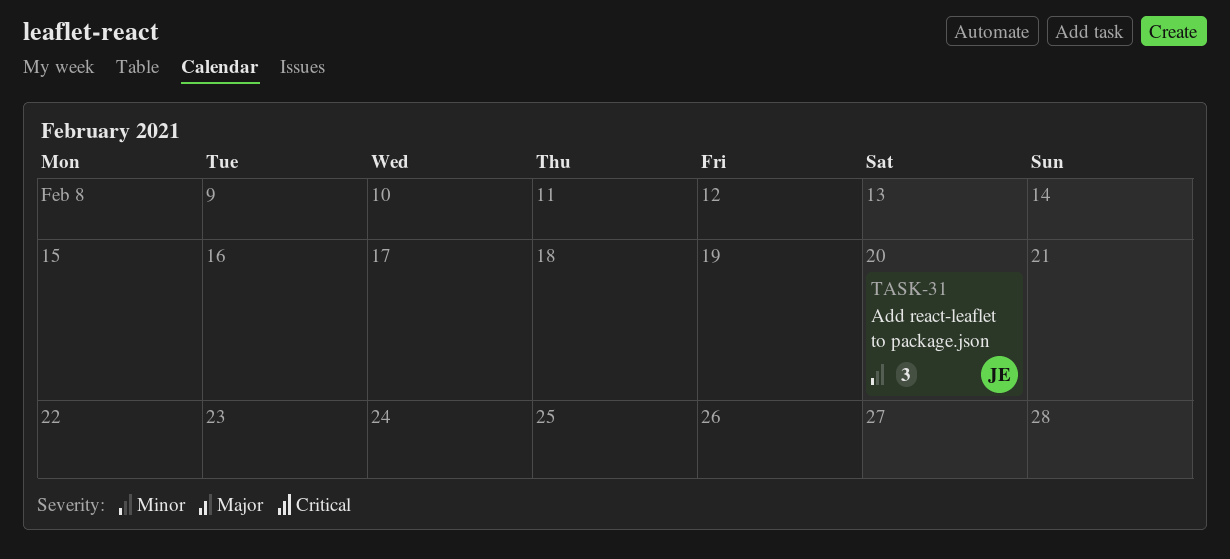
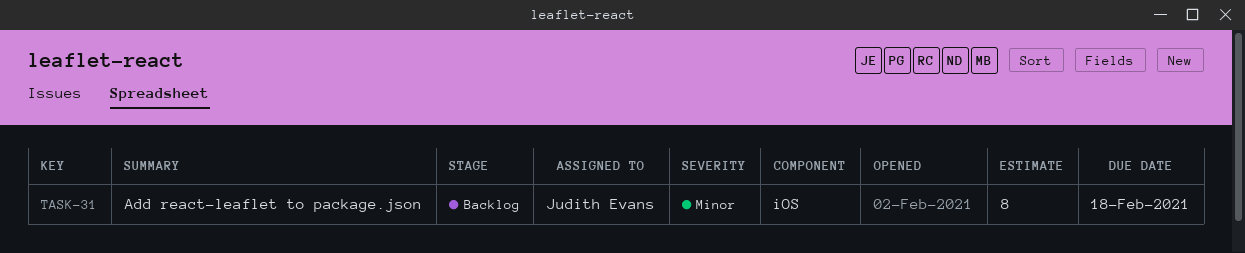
TASK-31, estimate: 3 -> 8
TASK-31, due: Feb 20 -> Feb 18

